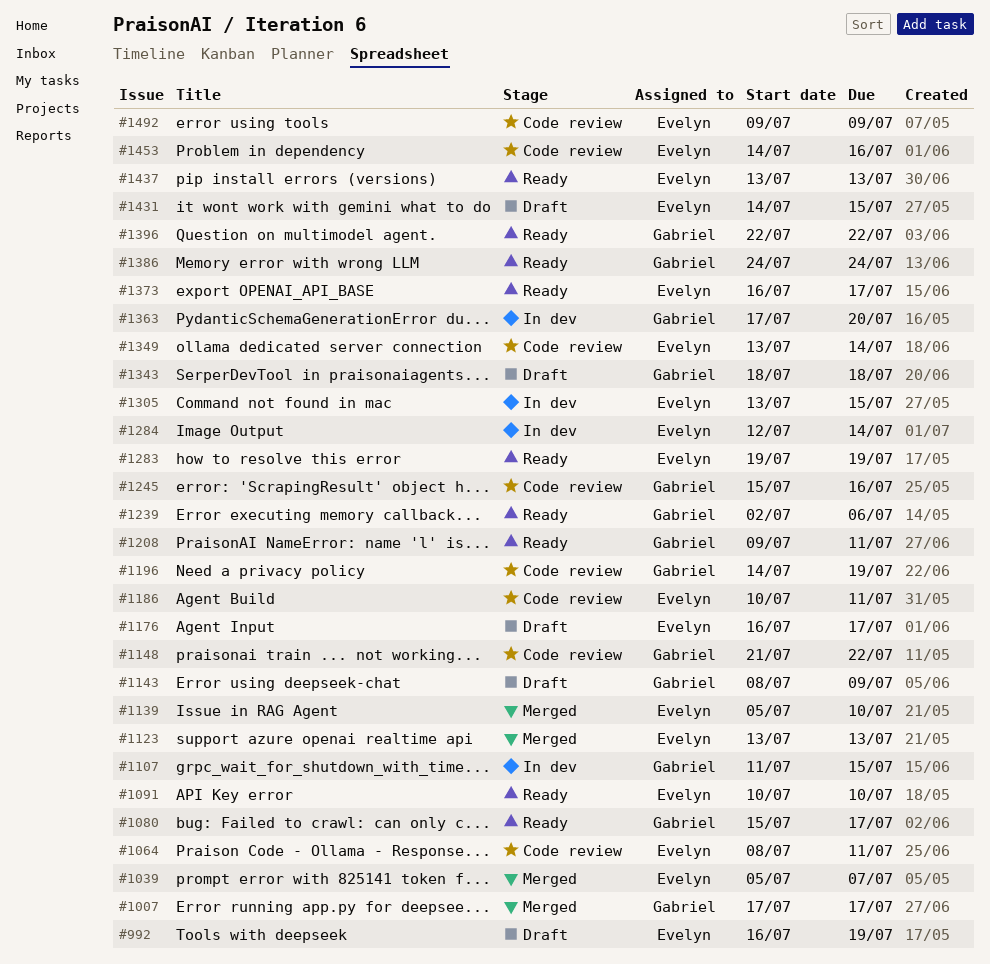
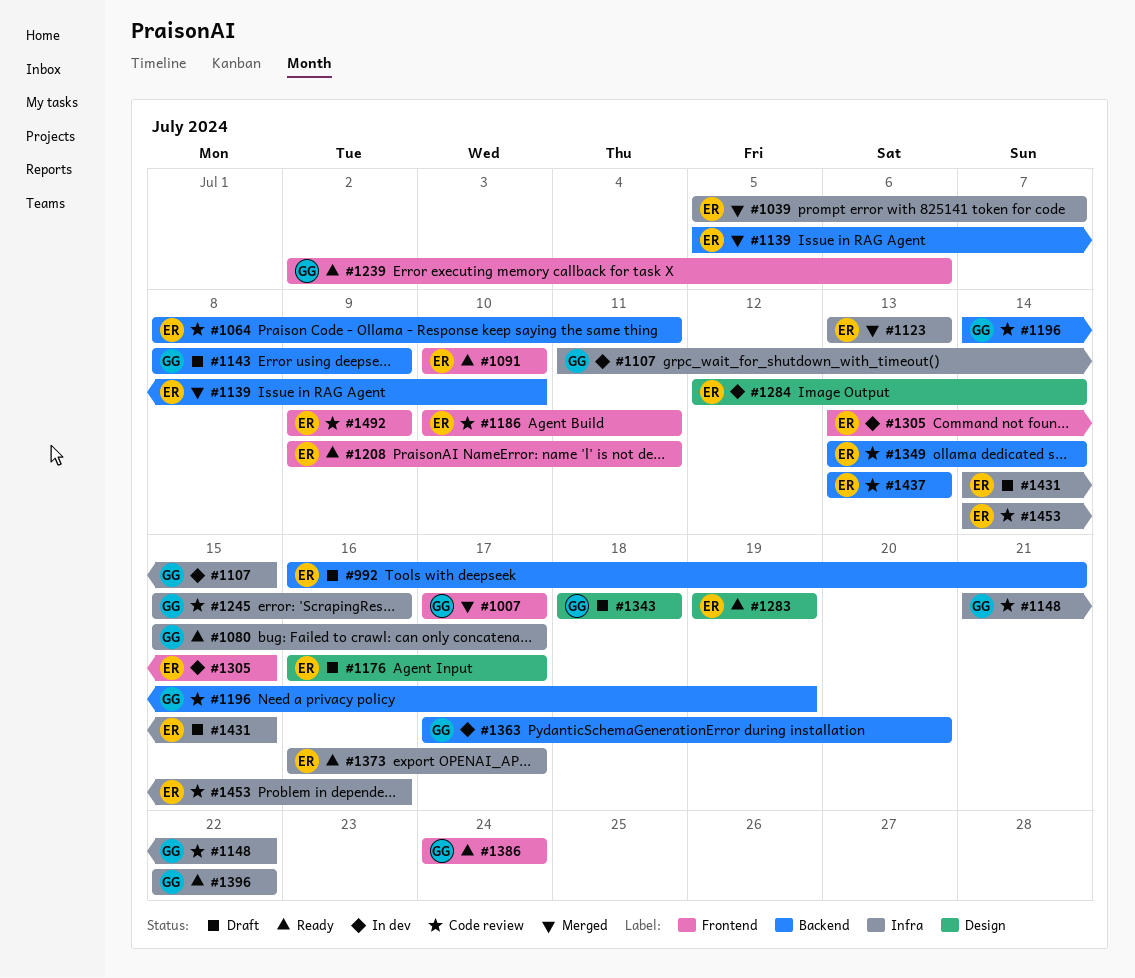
#992, due: Jul 19 -> Jul 21
#1208, owner: Gabriel -> Evelyn
#1437, status: Ready -> Code review

